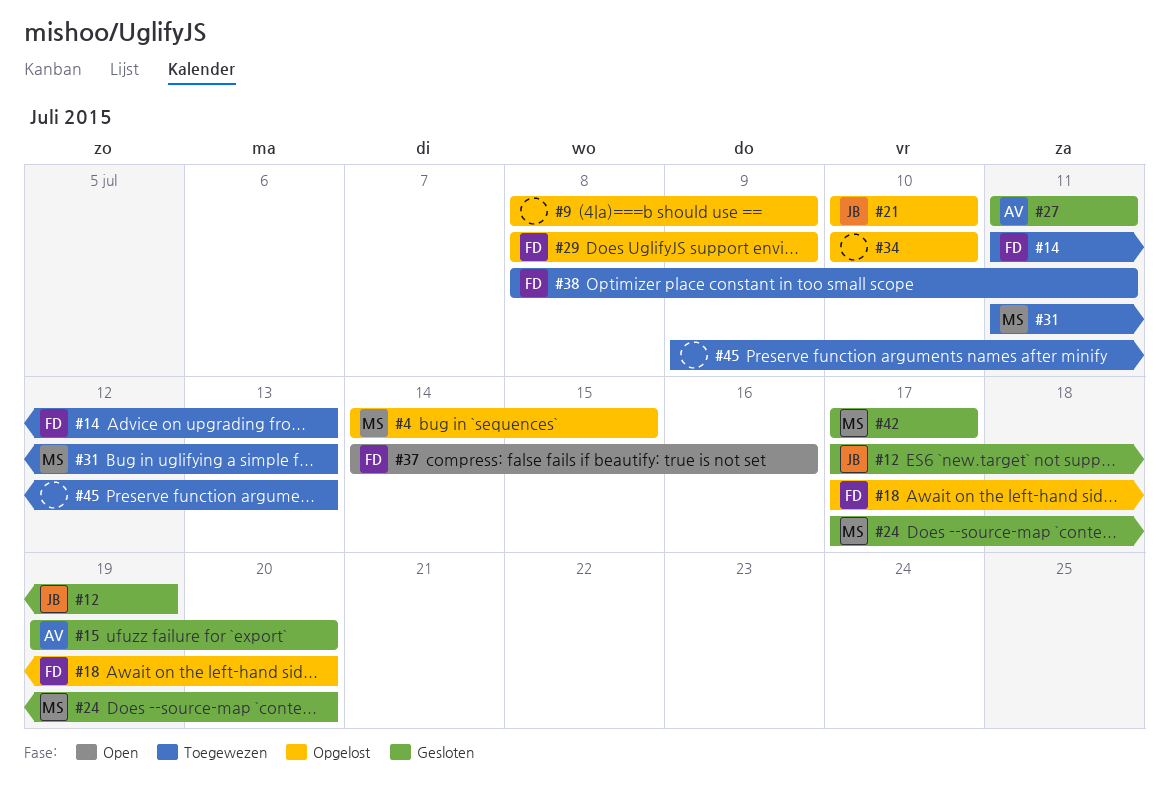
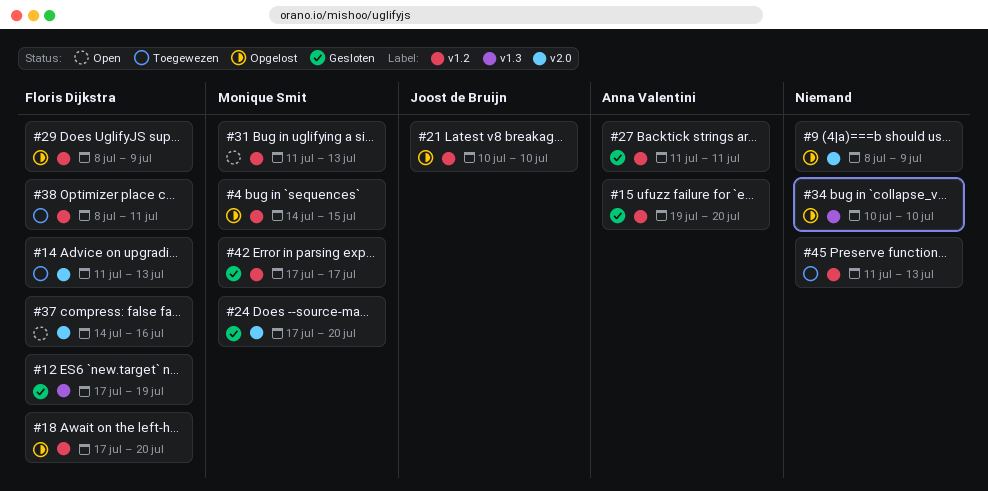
#12, owner: Joost de Bruijn -> Floris Dijkstra
#31, status: Toegewezen -> Open
#45, start: Jul 9 -> Jul 11

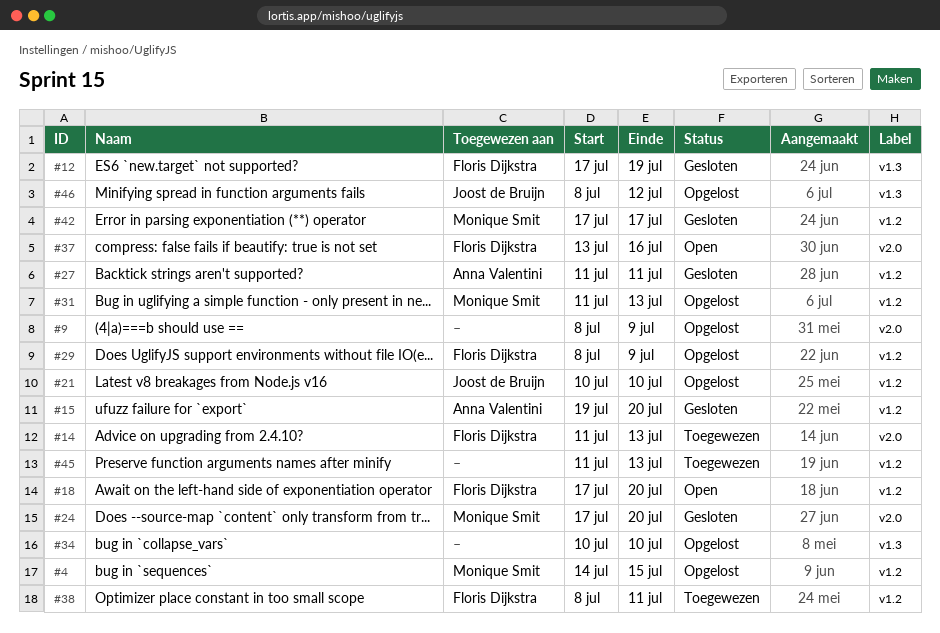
#18, status: Opgelost -> Open
#31, status: Open -> Opgelost
#37, start: Jul 14 -> Jul 13
#46: none -> present

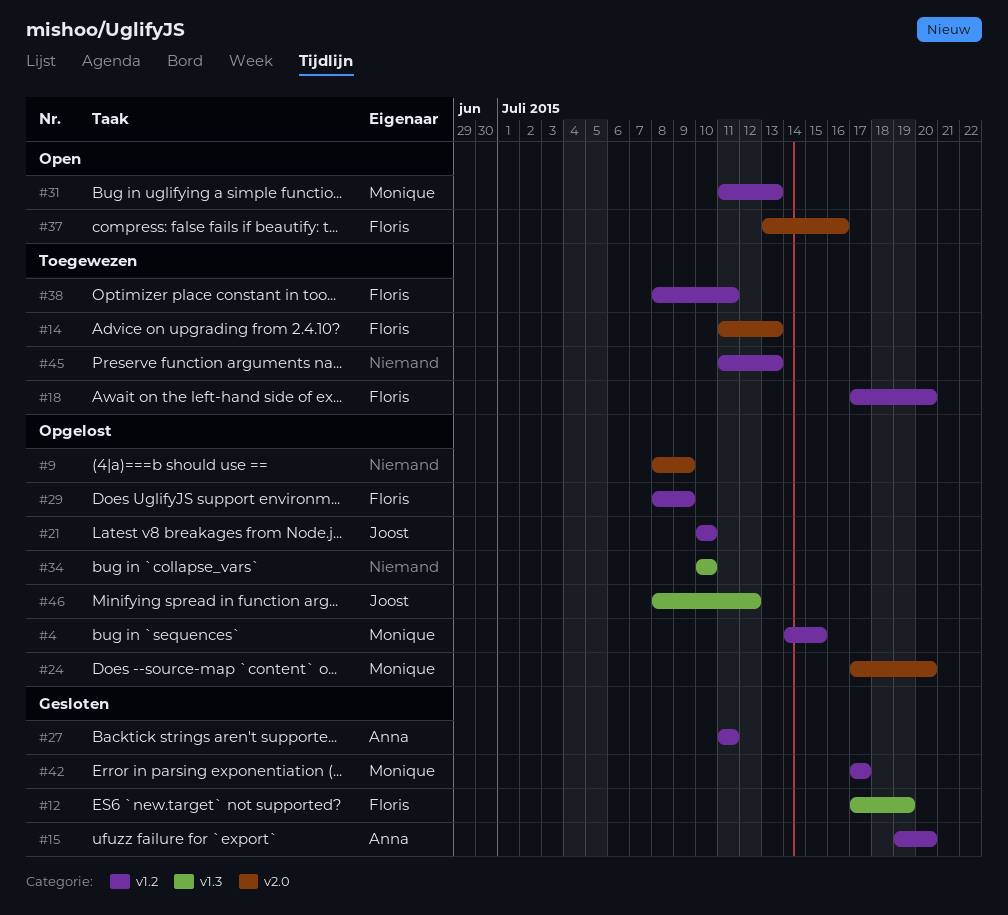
#18, status: Open -> Toegewezen
#24, status: Gesloten -> Opgelost
#31, status: Opgelost -> Open

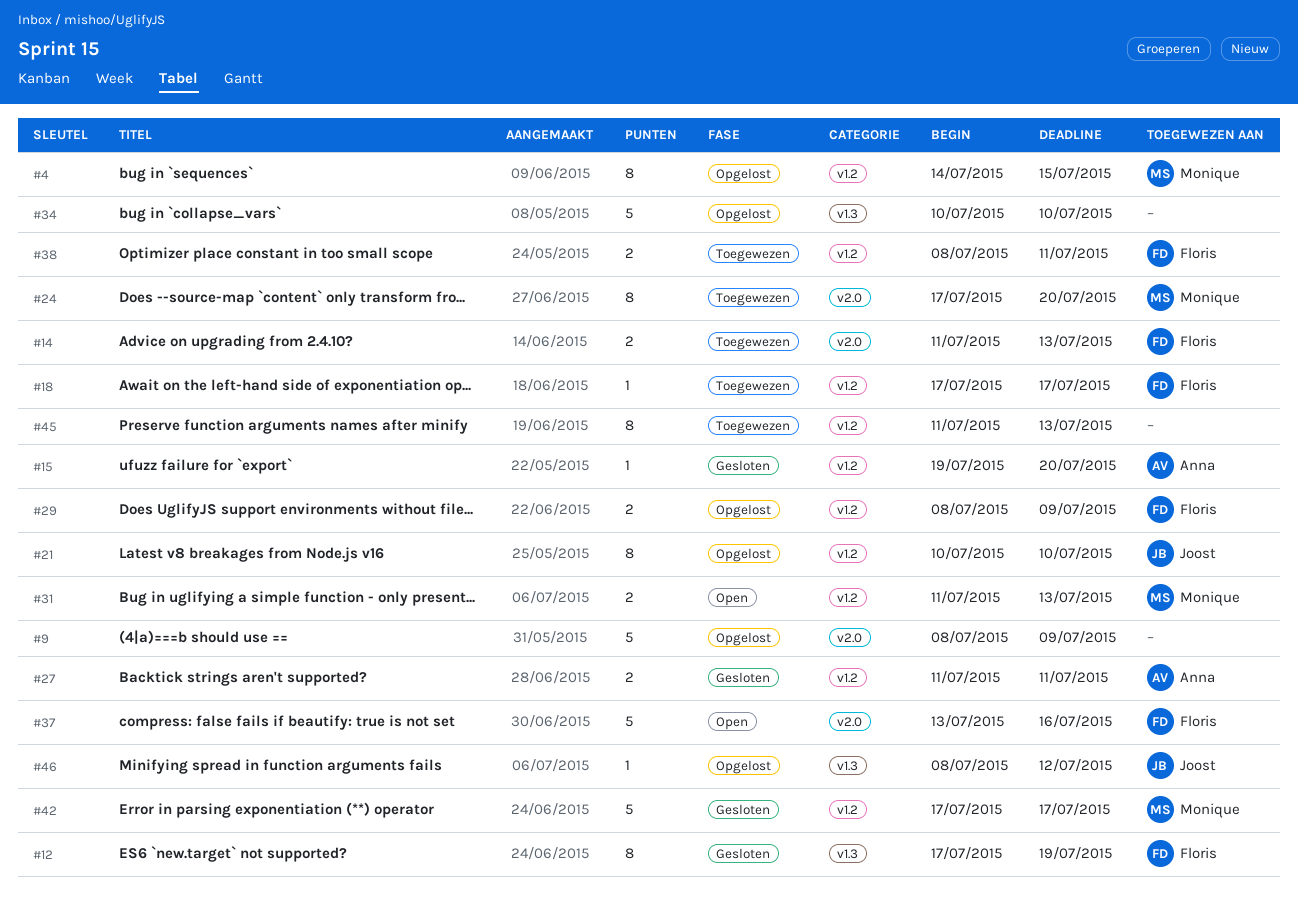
#18, due: Jul 20 -> Jul 17
#24, status: Opgelost -> Toegewezen

